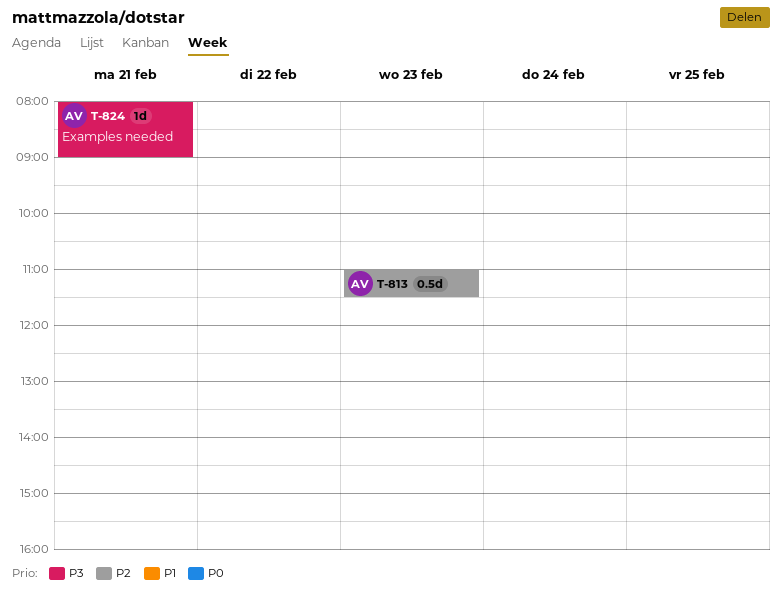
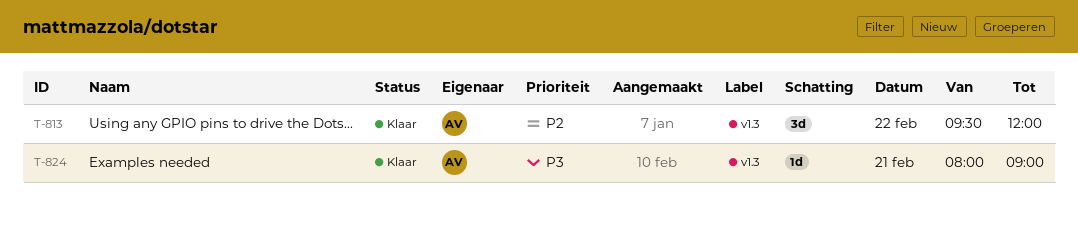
T-813, estimate: 0.5d -> 3d
T-813, day: Feb 23 -> Feb 22
T-813, begins: 11:00 -> 09:30
T-813, ends: 11:30 -> 12:00

